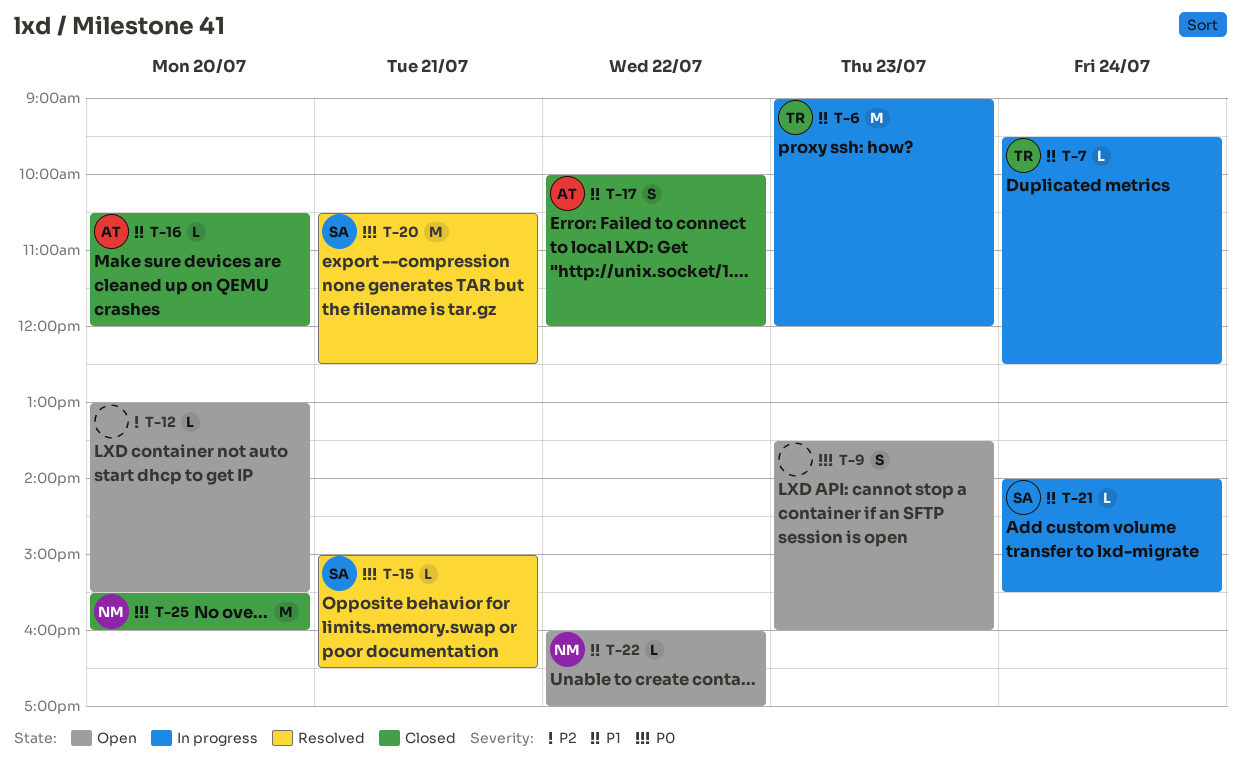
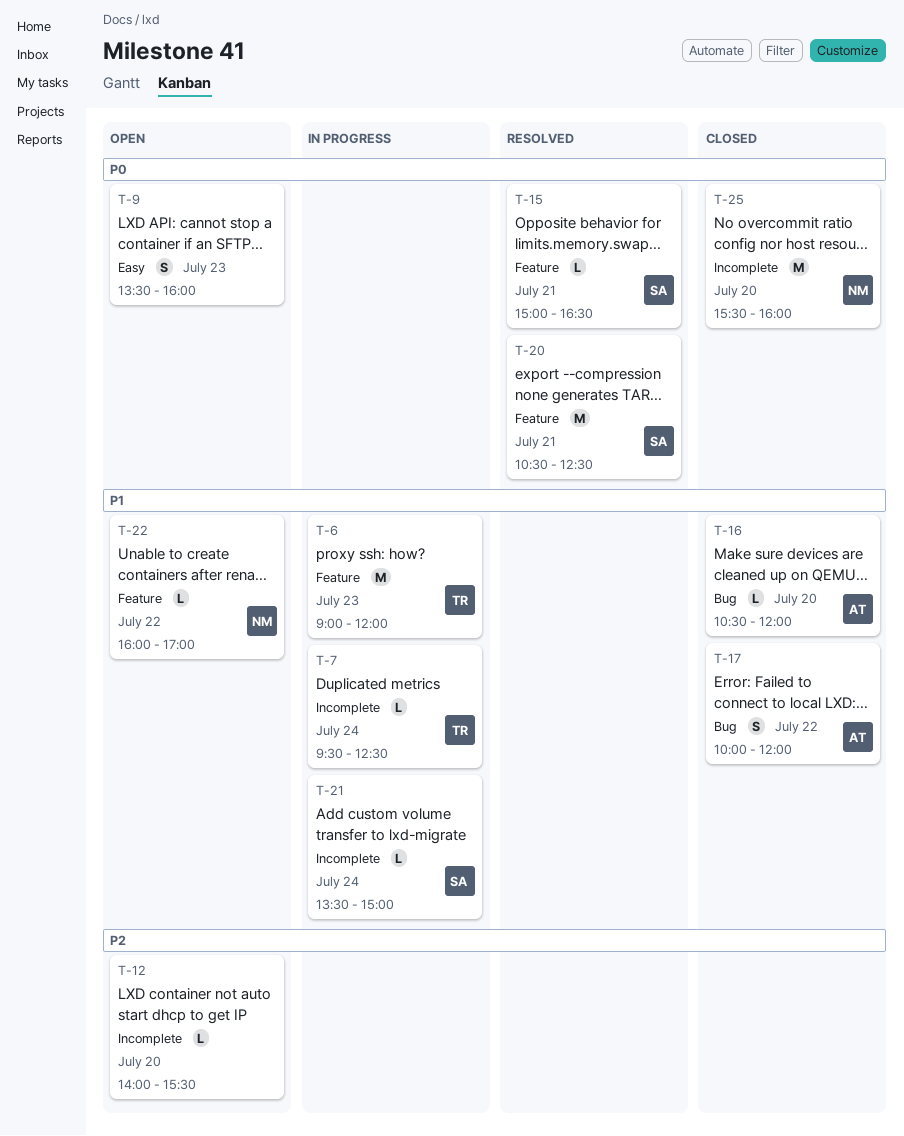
T-12, begins: 13:00 -> 14:00
T-21, begins: 14:00 -> 13:30
T-21, ends: 15:30 -> 15:00

